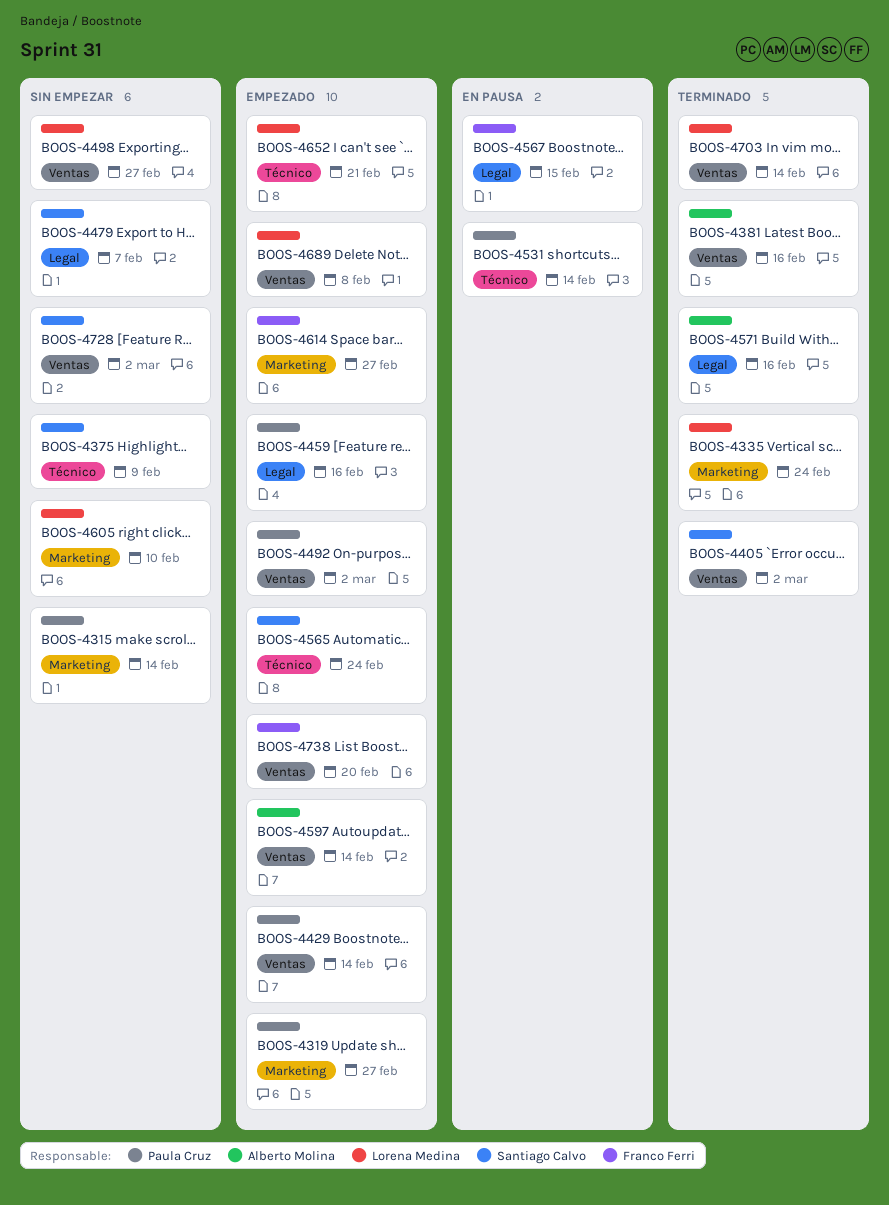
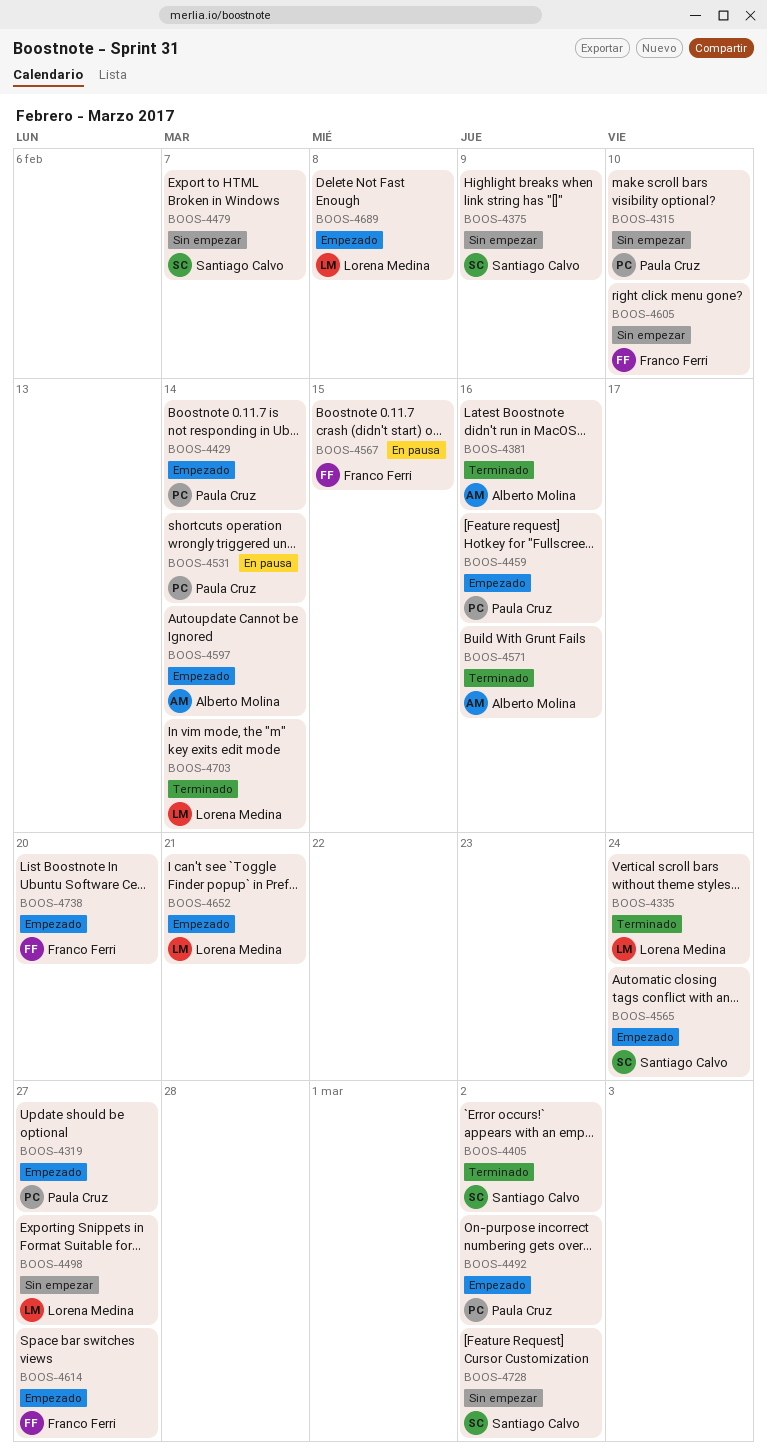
BOOS-4315, due: Feb 14 -> Feb 10
BOOS-4605, owner: Lorena Medina -> Franco Ferri

